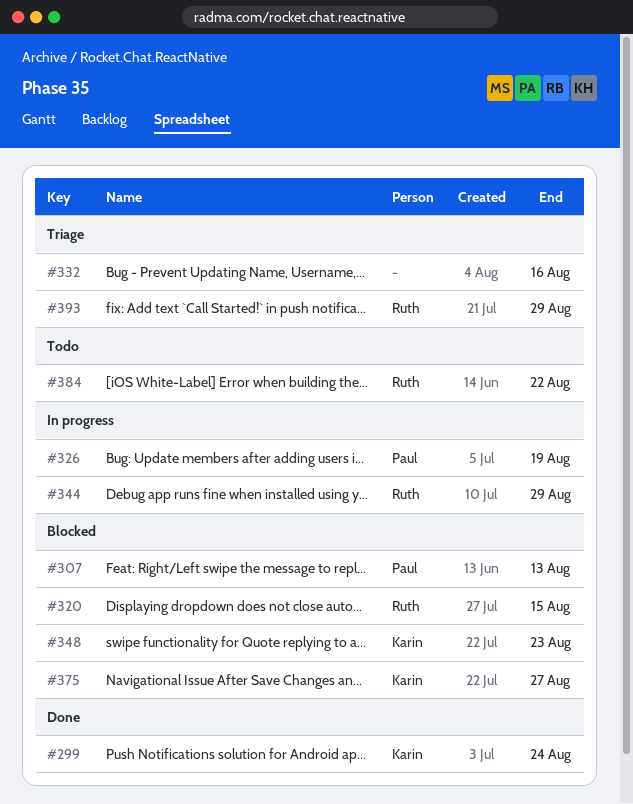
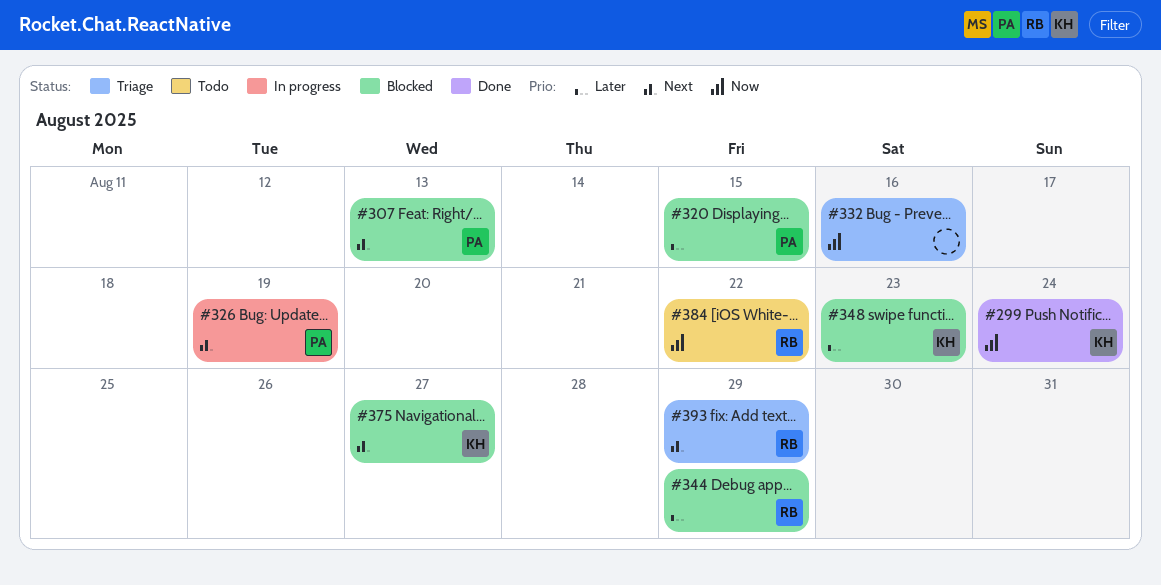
#320, owner: Ruth -> Paul
#344, status: In progress -> Blocked

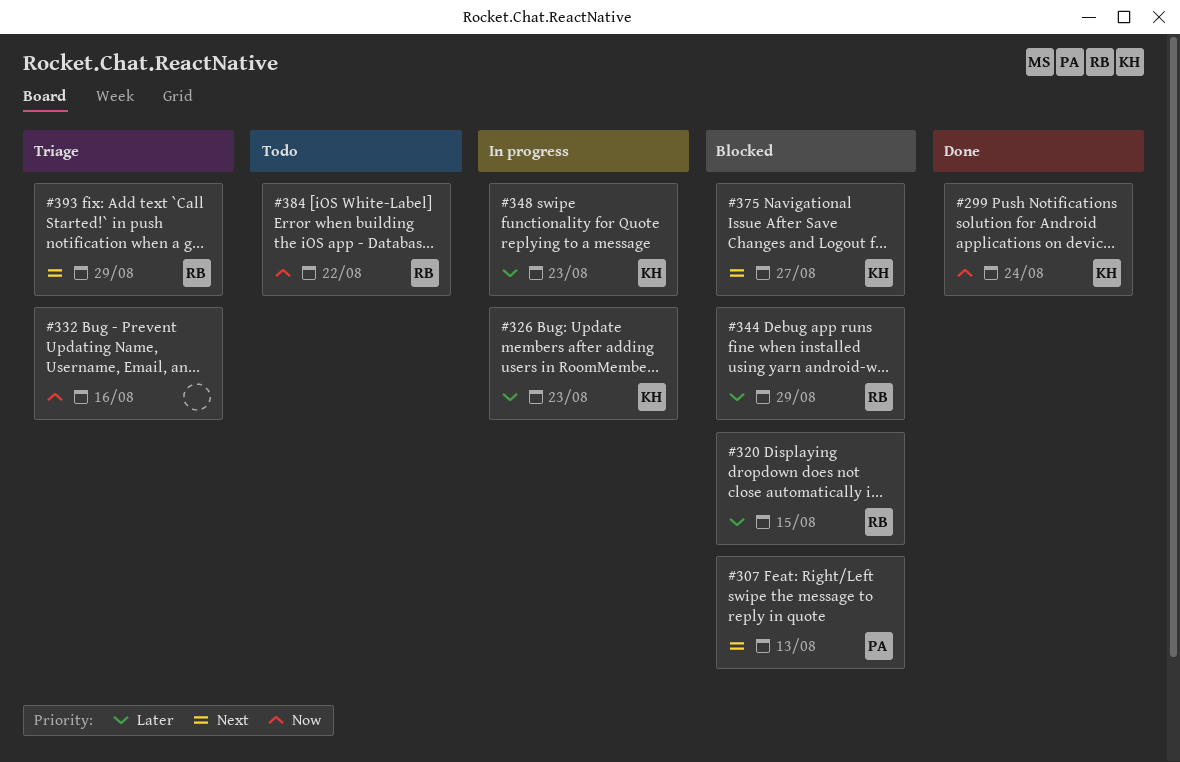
#320, owner: PA -> RB
#326, owner: PA -> KH
#326, priority: Next -> Later
#326, due: Aug 19 -> Aug 23
#348, status: Blocked -> In progress

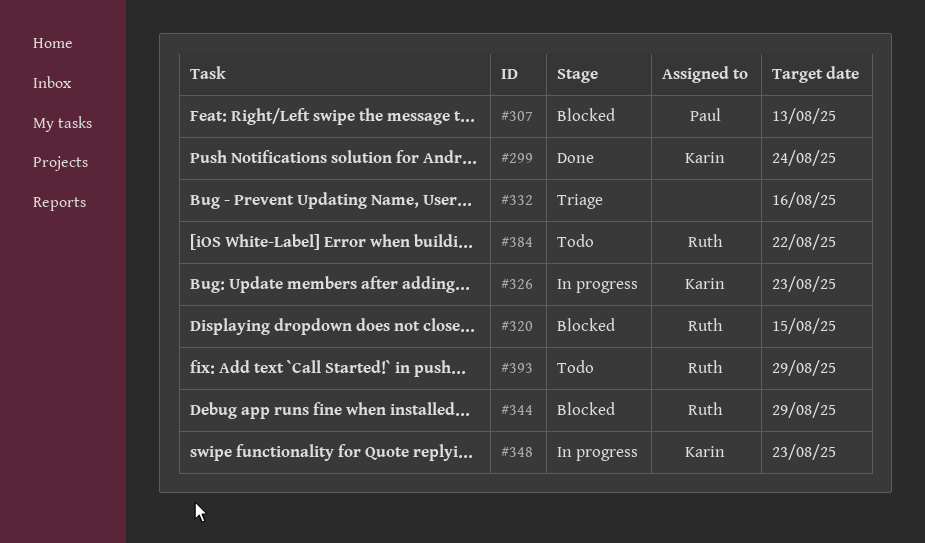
#375: present -> none
#393, status: Triage -> Todo

